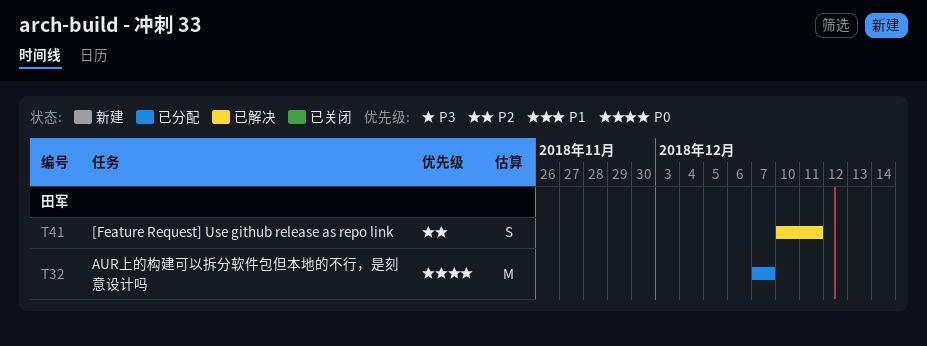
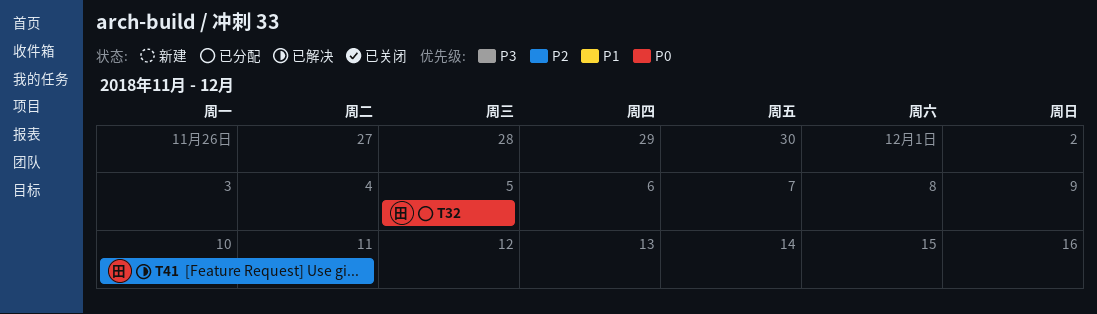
T32, start: Dec 7 -> Dec 5
T32, due: Dec 7 -> Dec 5

